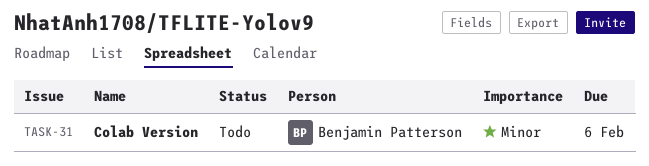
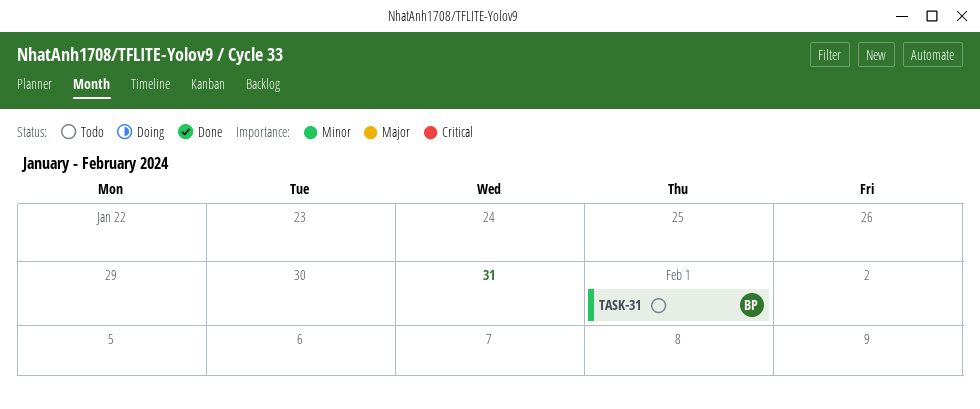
TASK-31, due: Feb 6 -> Feb 1

